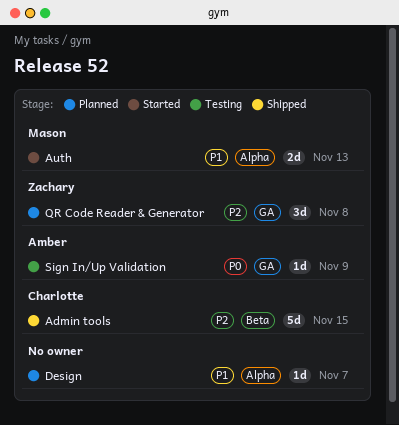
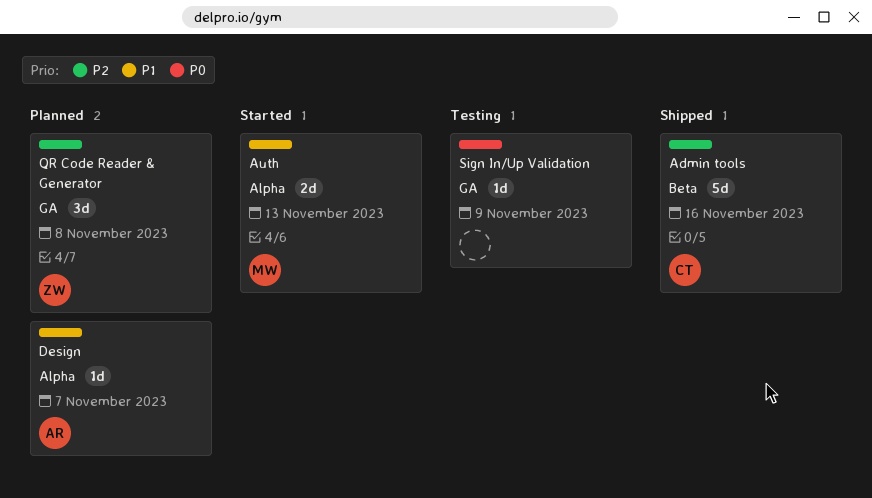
Admin tools, due: Nov 15 -> Nov 16
Design, owner: none -> Amber
Sign In/Up Validation, owner: Amber -> none

